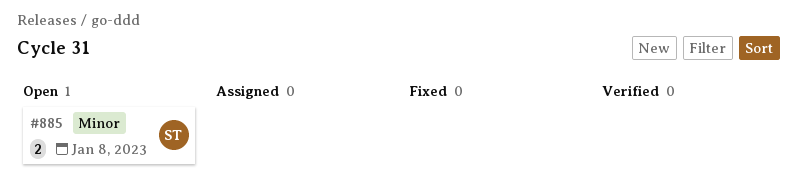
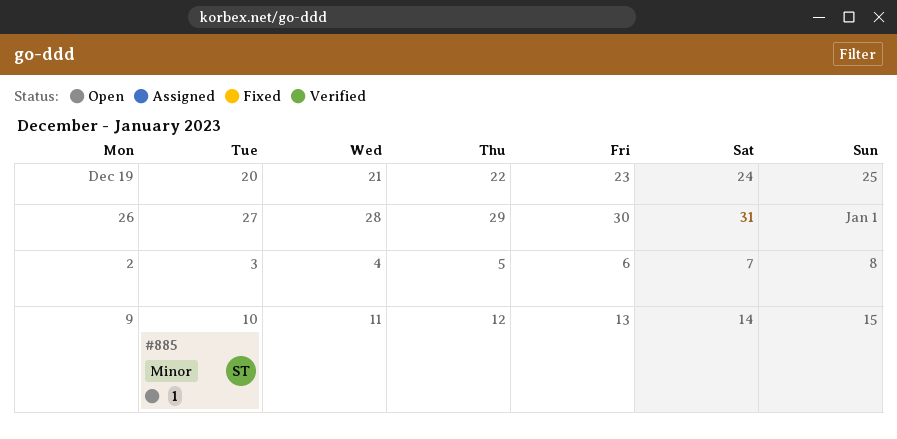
#885, estimate: 2 -> 1
#885, due: Jan 8 -> Jan 10

